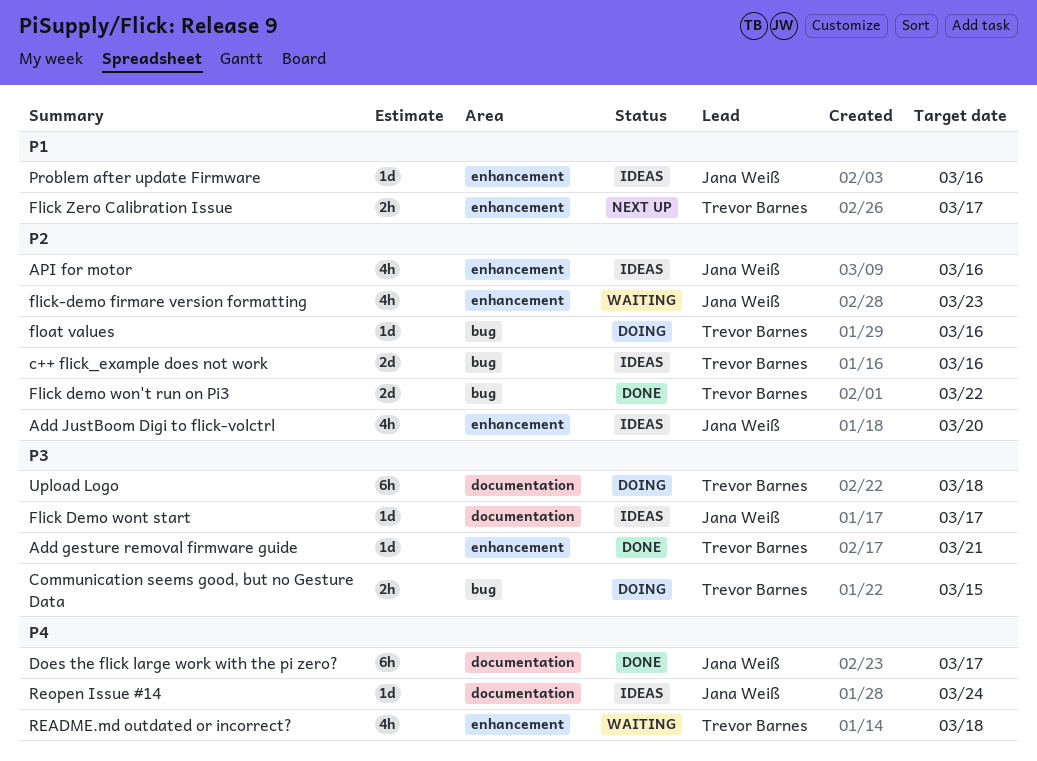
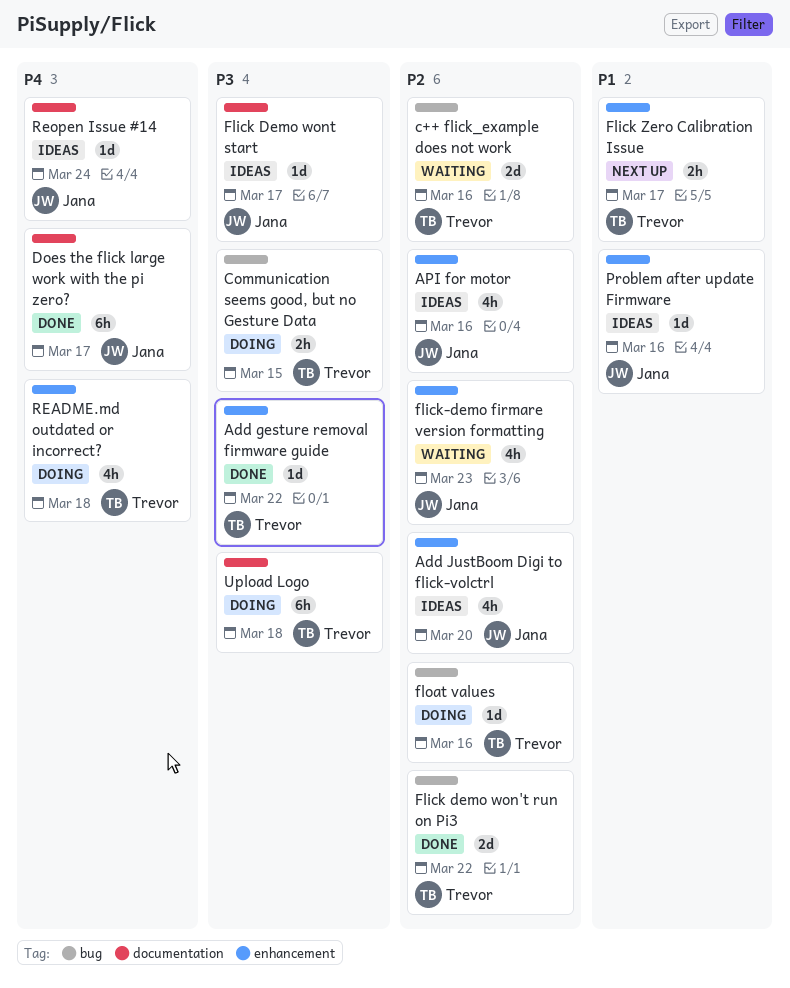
Add gesture removal firmware guide, due: Mar 21 -> Mar 22
c++ flick_example does not work, status: Ideas -> Waiting
README.md outdated or incorrect?, status: Waiting -> Doing

